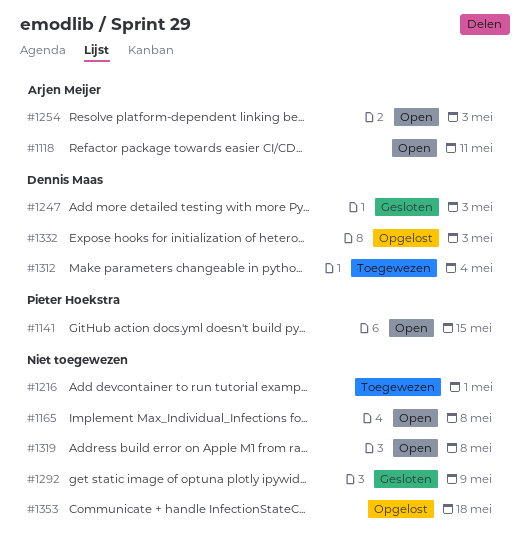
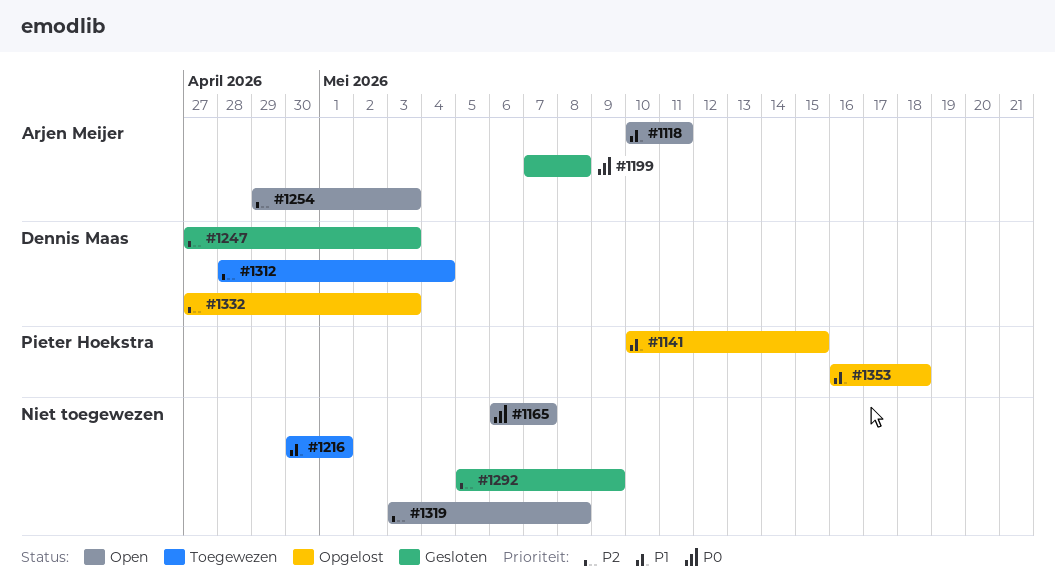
#1141, status: Open -> Opgelost
#1165, due: May 8 -> May 7
#1199: none -> present
#1353, owner: none -> Pieter Hoekstra

